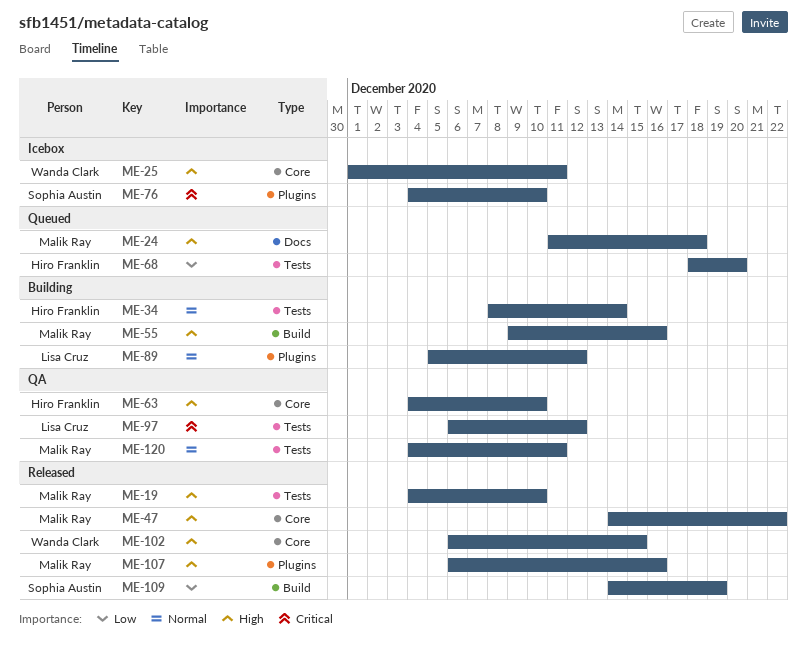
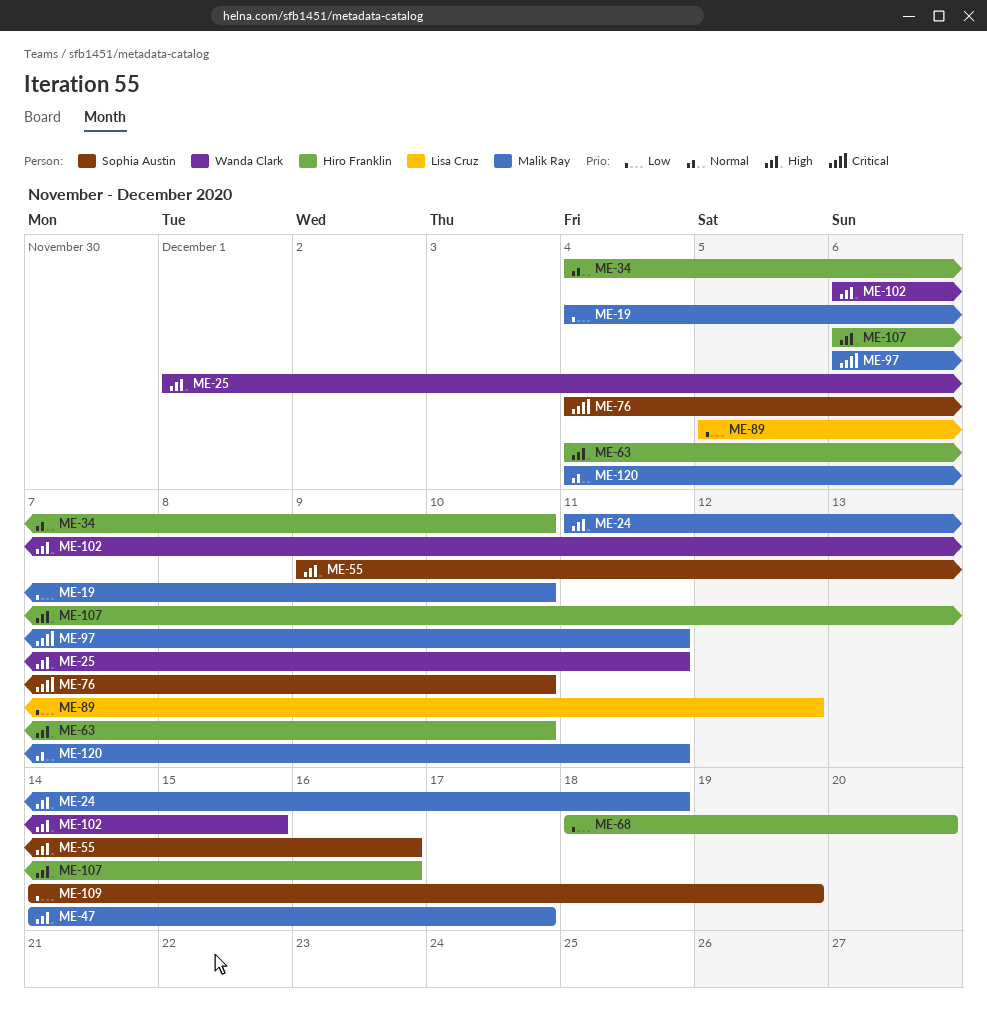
ME-19, priority: High -> Low
ME-34, start: Dec 8 -> Dec 4
ME-34, due: Dec 14 -> Dec 10
ME-47, due: Dec 22 -> Dec 17
ME-55, owner: Malik Ray -> Sophia Austin
ME-89, priority: Normal -> Low
ME-97, owner: Lisa Cruz -> Malik Ray
ME-97, due: Dec 12 -> Dec 11
ME-107, owner: Malik Ray -> Hiro Franklin

